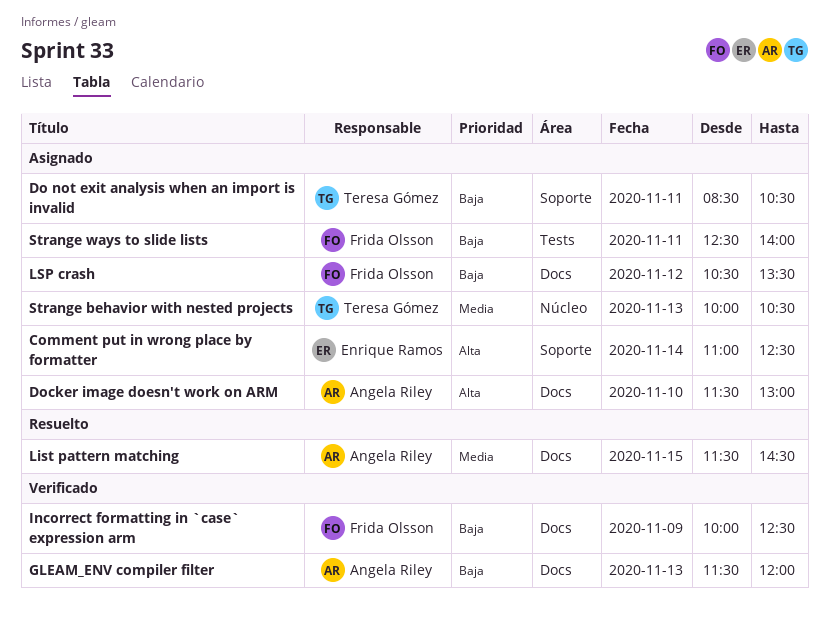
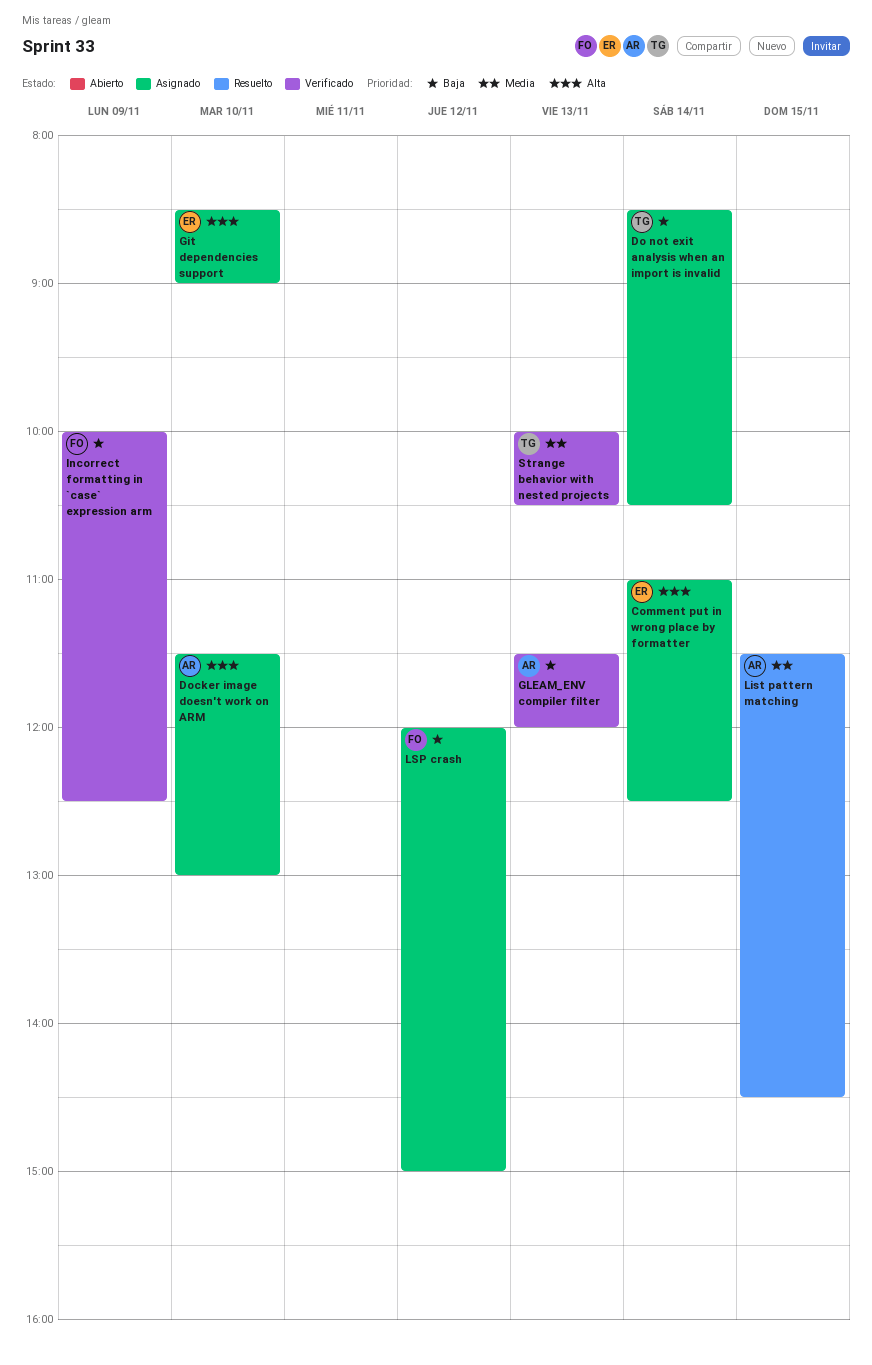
Do not exit analysis when an import is invalid, day: Nov 11 -> Nov 14
Git dependencies support: none -> present
LSP crash, begins: 10:30 -> 12:00
LSP crash, ends: 13:30 -> 15:00
Strange behavior with nested projects, status: Asignado -> Verificado
Strange ways to slide lists: present -> none

